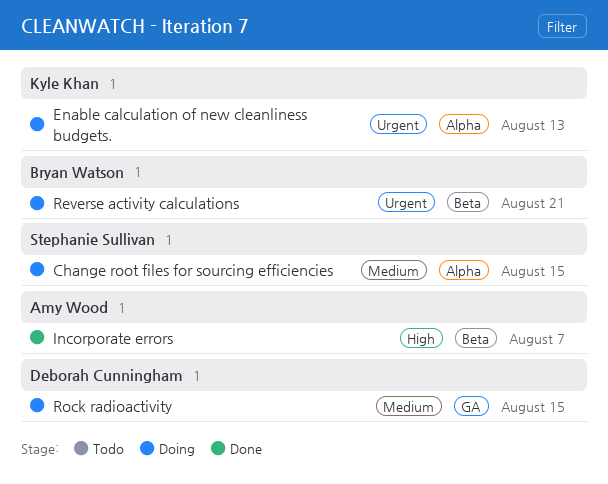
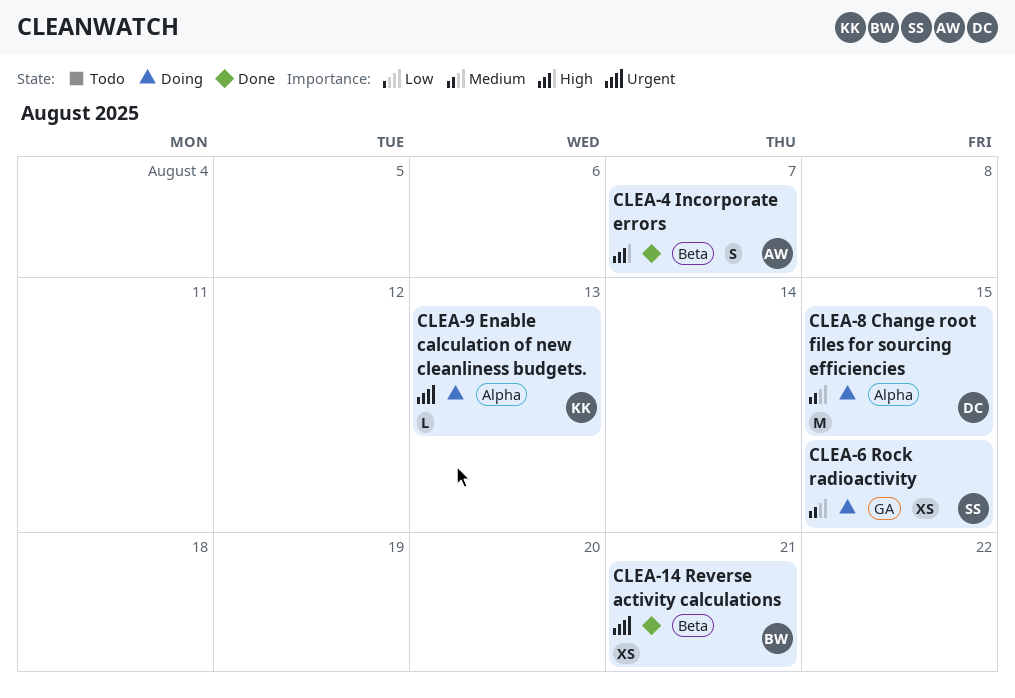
Change root files for sourcing efficiencies, owner: Stephanie Sullivan -> Deborah Cunningham
Reverse activity calculations, status: Doing -> Done
Rock radioactivity, owner: Deborah Cunningham -> Stephanie Sullivan

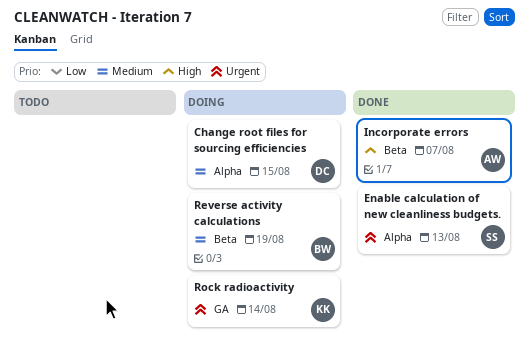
Enable calculation of new cleanliness budgets., status: Doing -> Done
Enable calculation of new cleanliness budgets., owner: KK -> SS
Reverse activity calculations, status: Done -> Doing
Reverse activity calculations, priority: Urgent -> Medium
Reverse activity calculations, due: Aug 21 -> Aug 19
Rock radioactivity, owner: SS -> KK
Rock radioactivity, priority: Medium -> Urgent
Rock radioactivity, due: Aug 15 -> Aug 14

